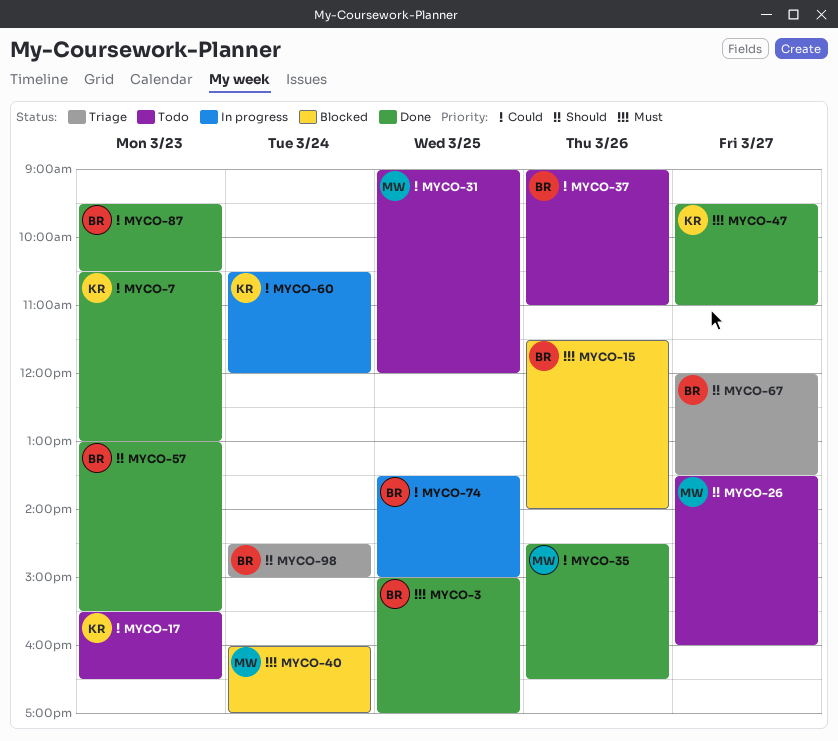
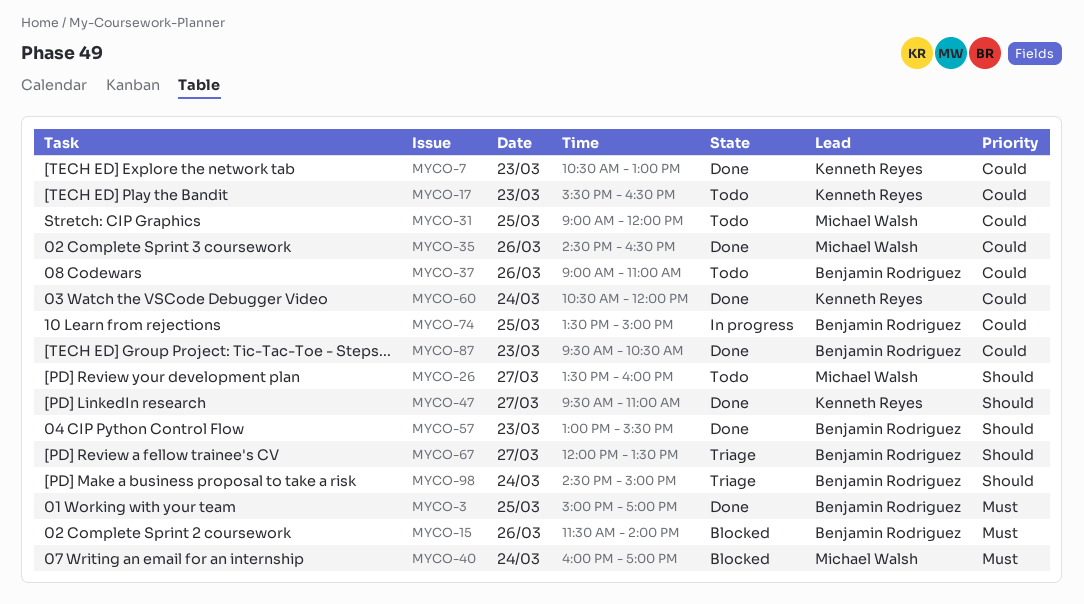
MYCO-47, priority: Must -> Should
MYCO-60, status: In progress -> Done

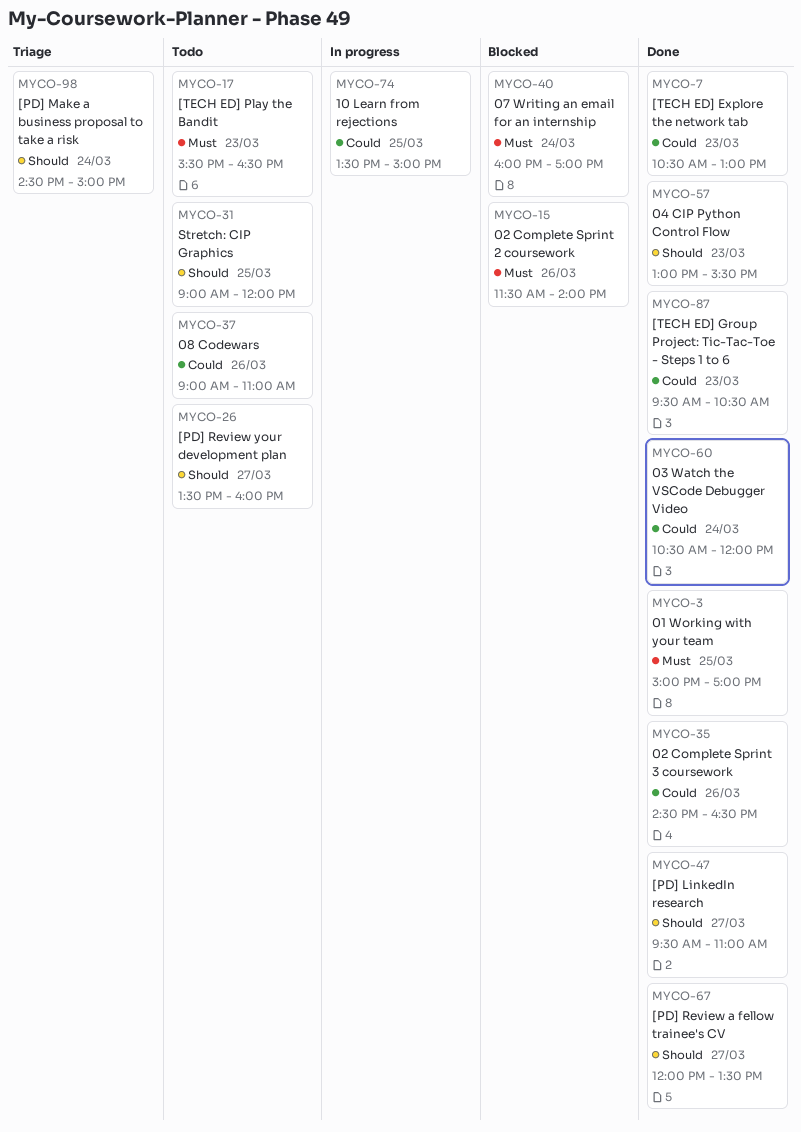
MYCO-17, priority: Could -> Must
MYCO-31, priority: Could -> Should
MYCO-67, status: Triage -> Done

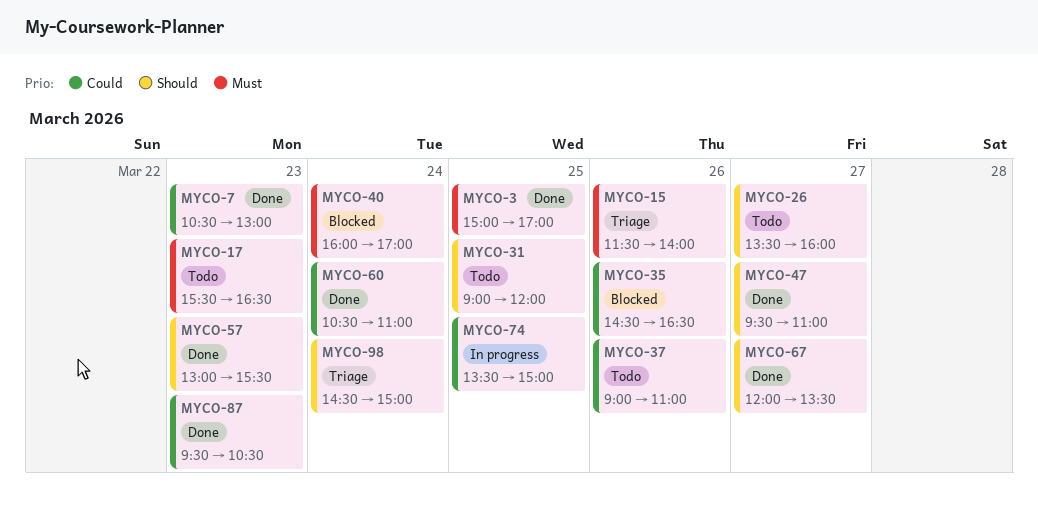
MYCO-15, status: Blocked -> Triage
MYCO-35, status: Done -> Blocked
MYCO-60, ends: 12:00 -> 11:00

